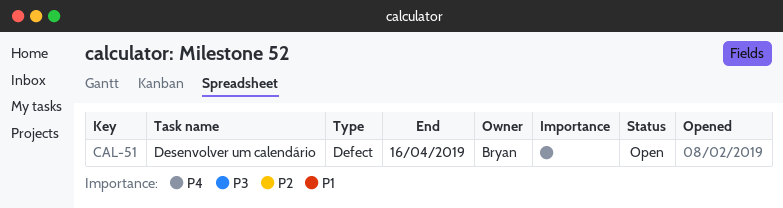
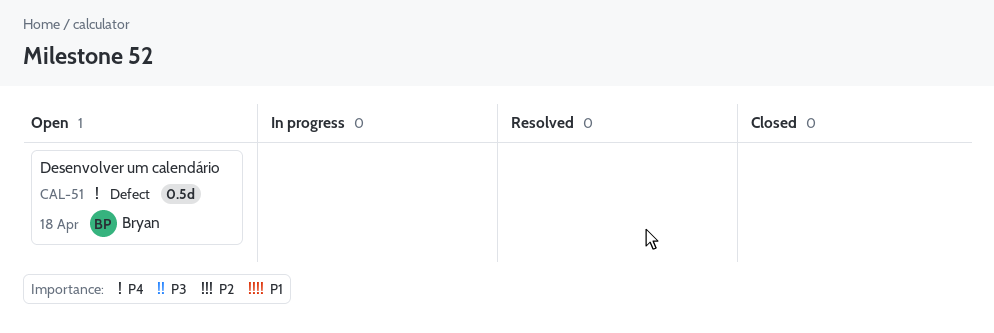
CAL-51, due: Apr 16 -> Apr 18

